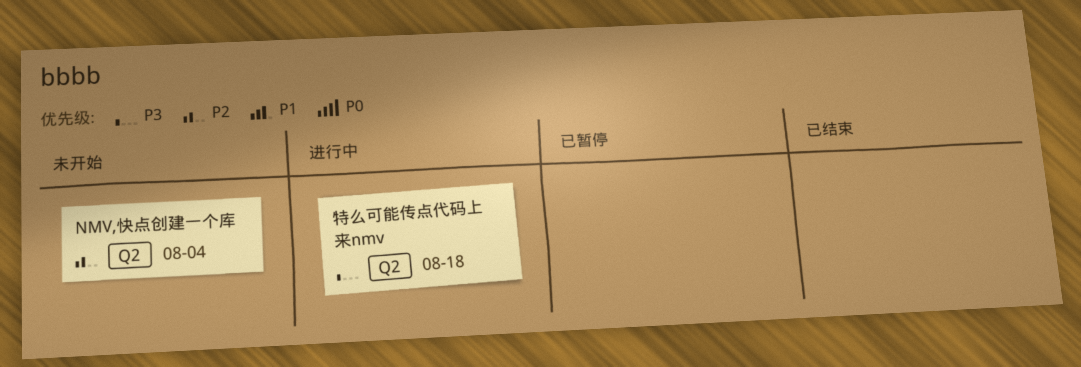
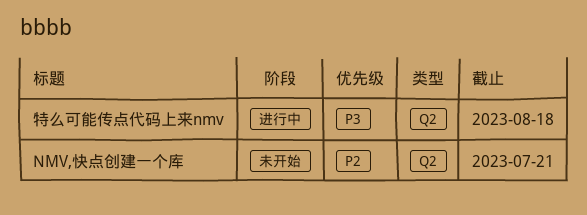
NMV,快点创建一个库, due: Aug 4 -> Jul 21

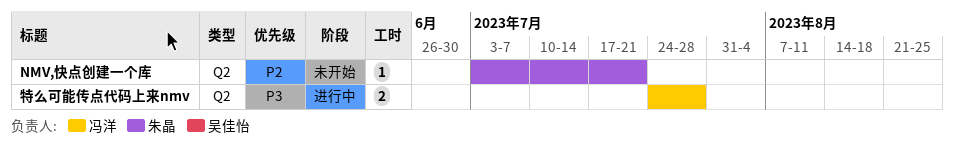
特么可能传点代码上来nmv, due: Aug 18 -> Jul 28

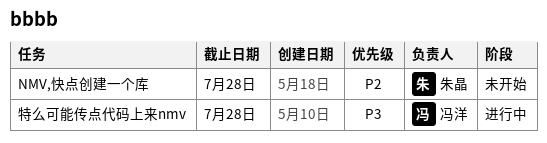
NMV,快点创建一个库, due: Jul 21 -> Jul 28

